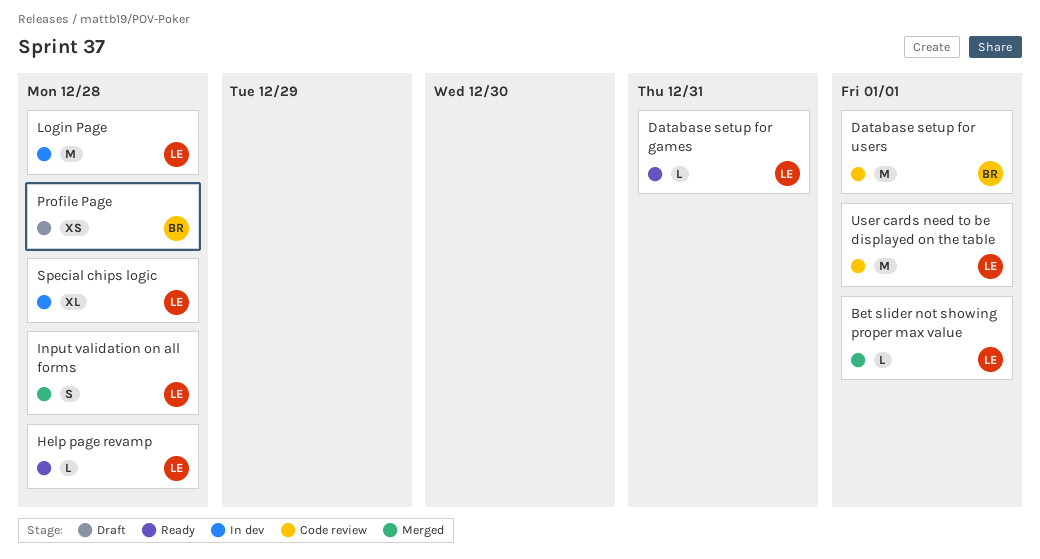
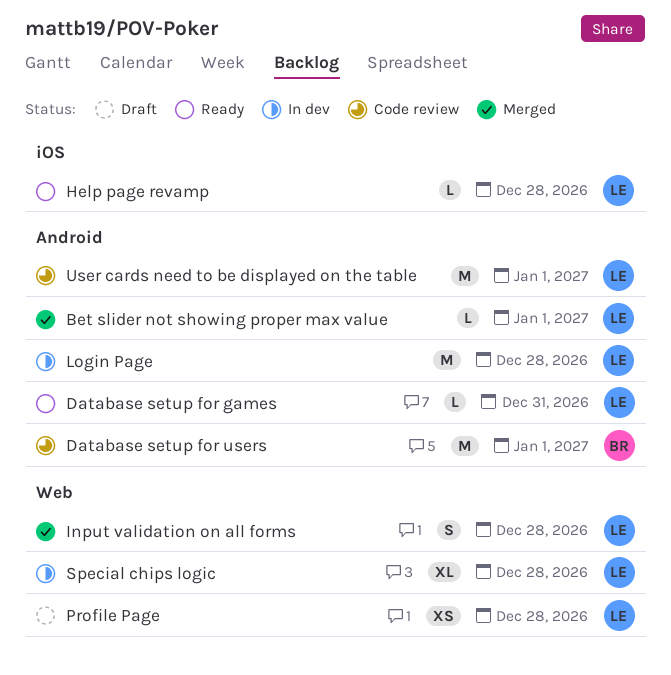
Profile Page, owner: BR -> LE

